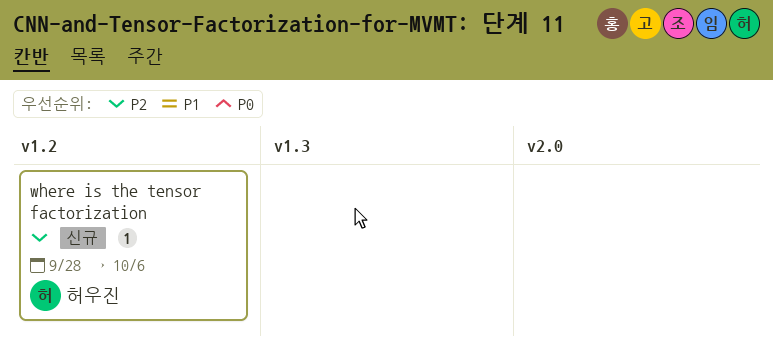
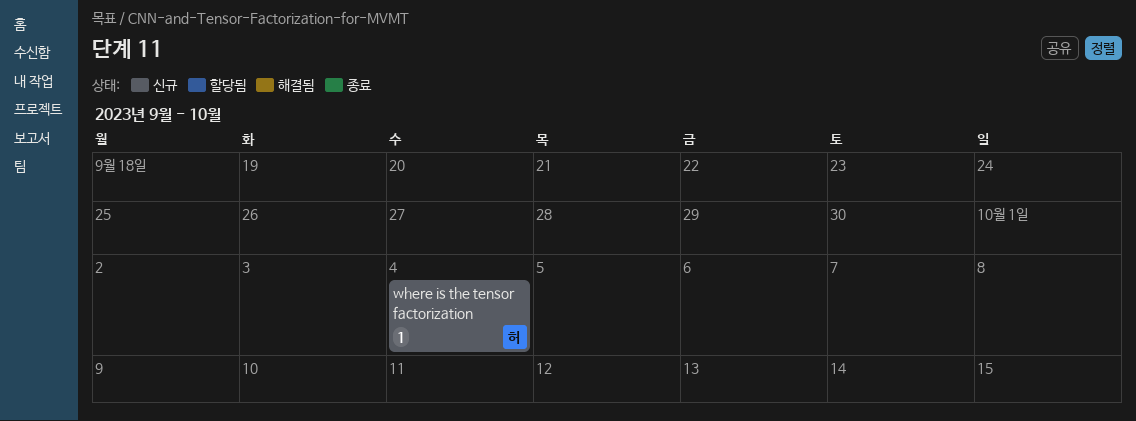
where is the tensor factorization, due: Oct 6 -> Oct 4

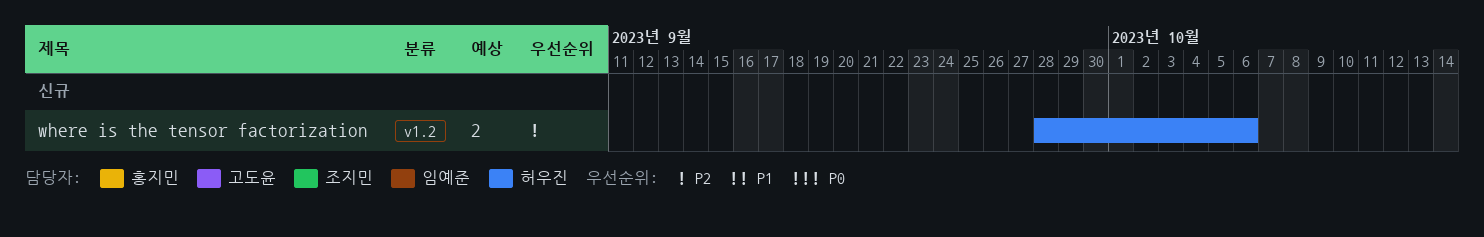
where is the tensor factorization, estimate: 1 -> 2
where is the tensor factorization, due: Oct 4 -> Oct 6

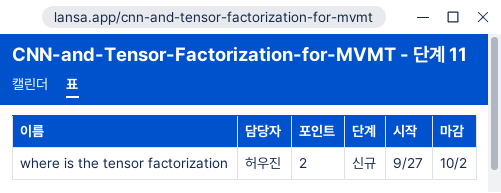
where is the tensor factorization, start: Sep 28 -> Sep 27
where is the tensor factorization, due: Oct 6 -> Oct 2

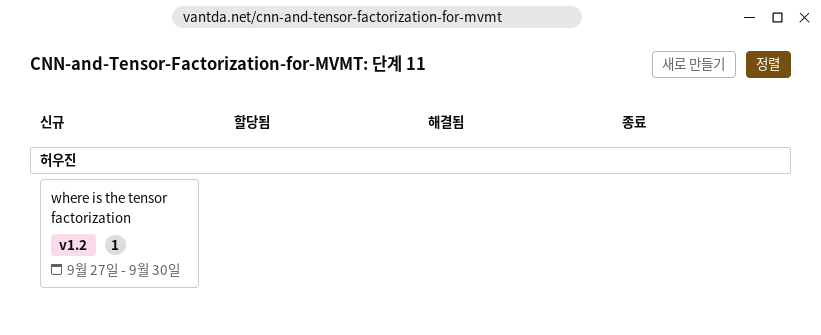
where is the tensor factorization, estimate: 2 -> 1
where is the tensor factorization, due: Oct 2 -> Sep 30

